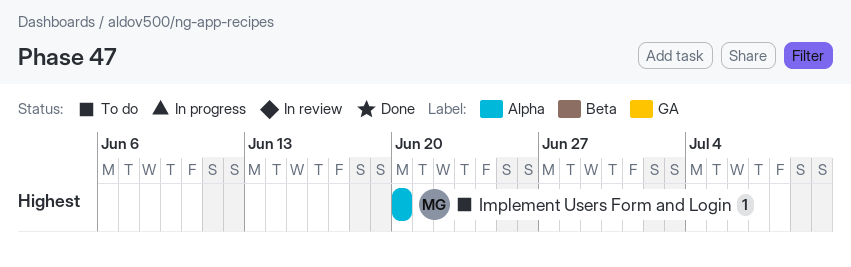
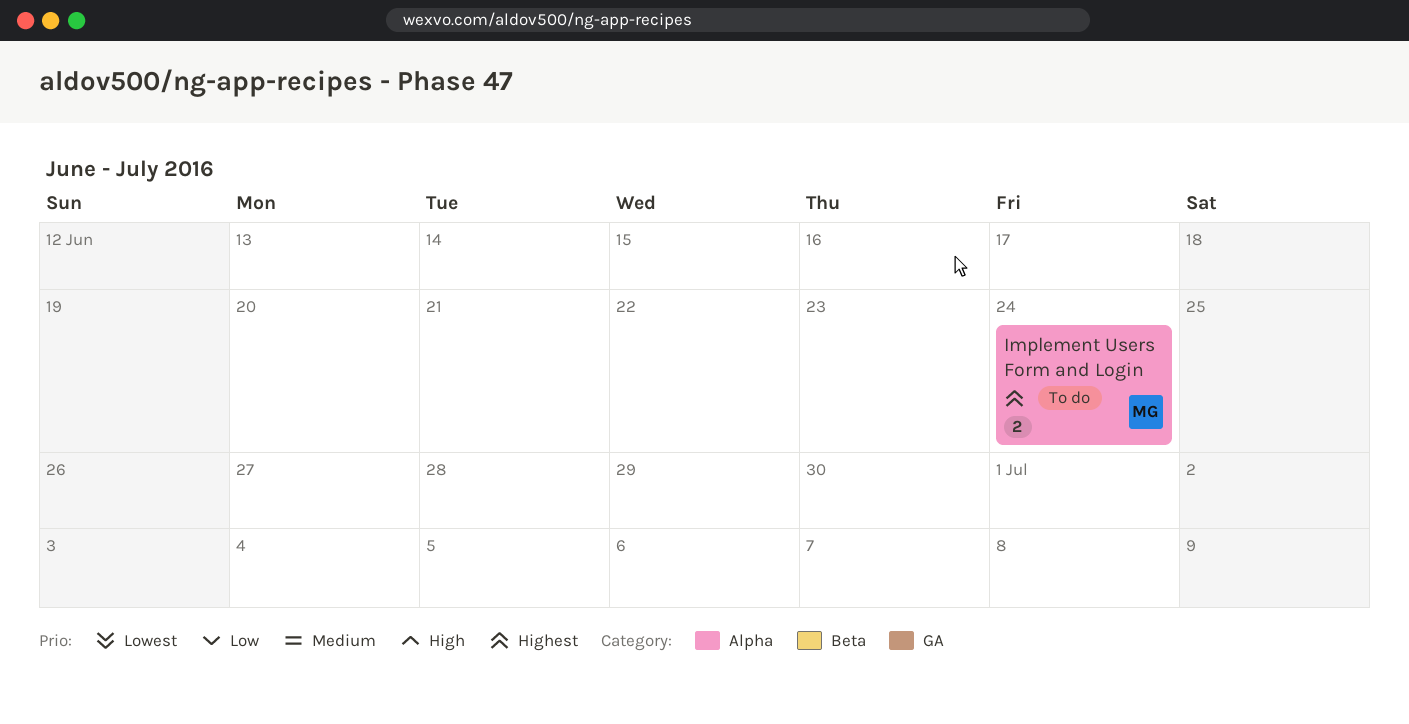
Implement Users Form and Login, estimate: 1 -> 2
Implement Users Form and Login, due: Jun 20 -> Jun 24

